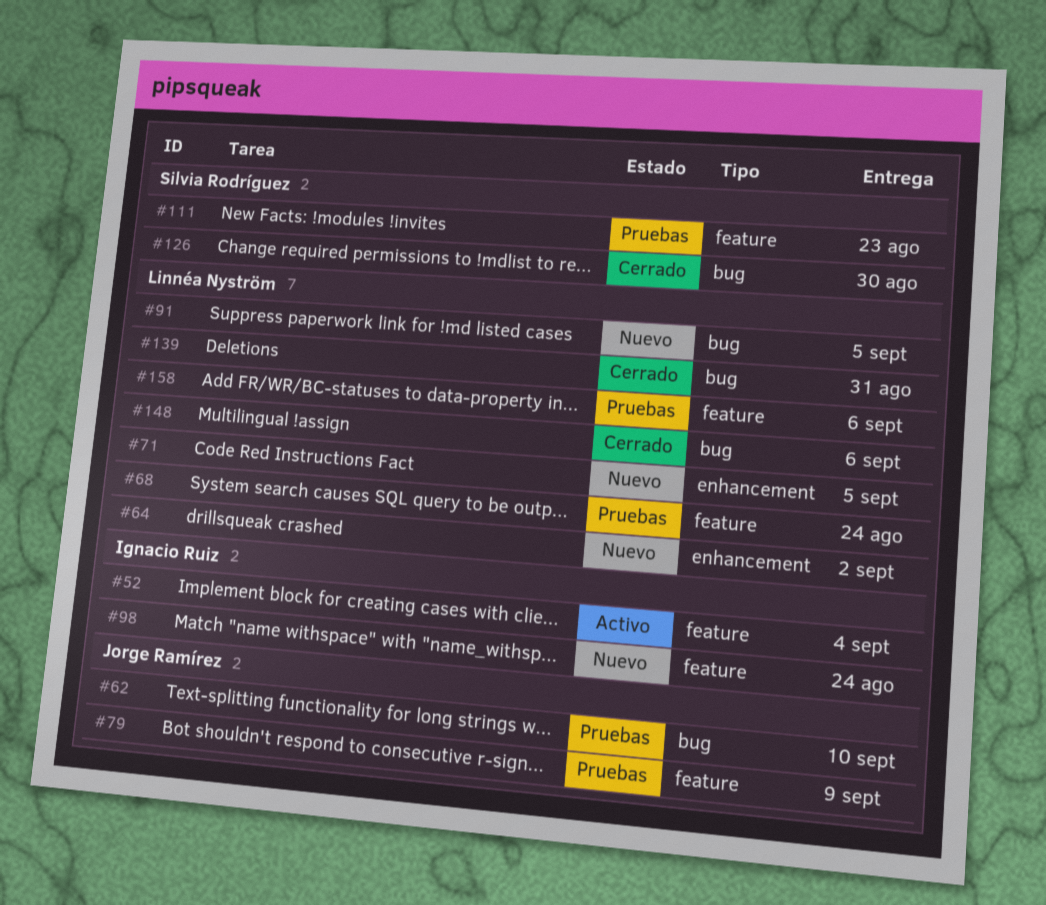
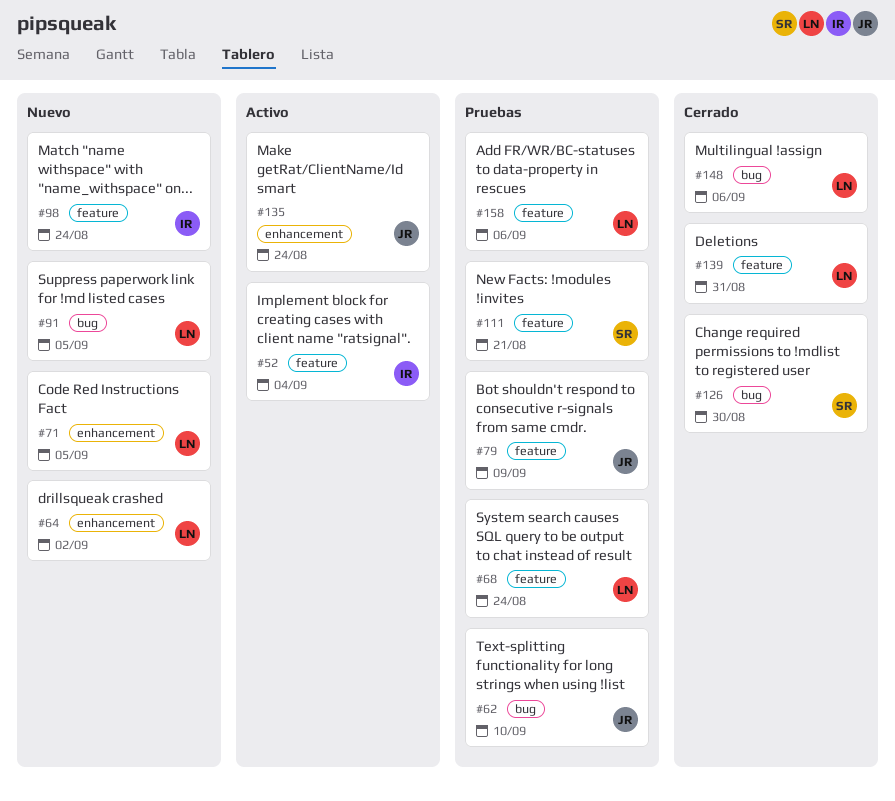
#111, due: Aug 23 -> Aug 21
#135: none -> present
#139, label: bug -> feature

